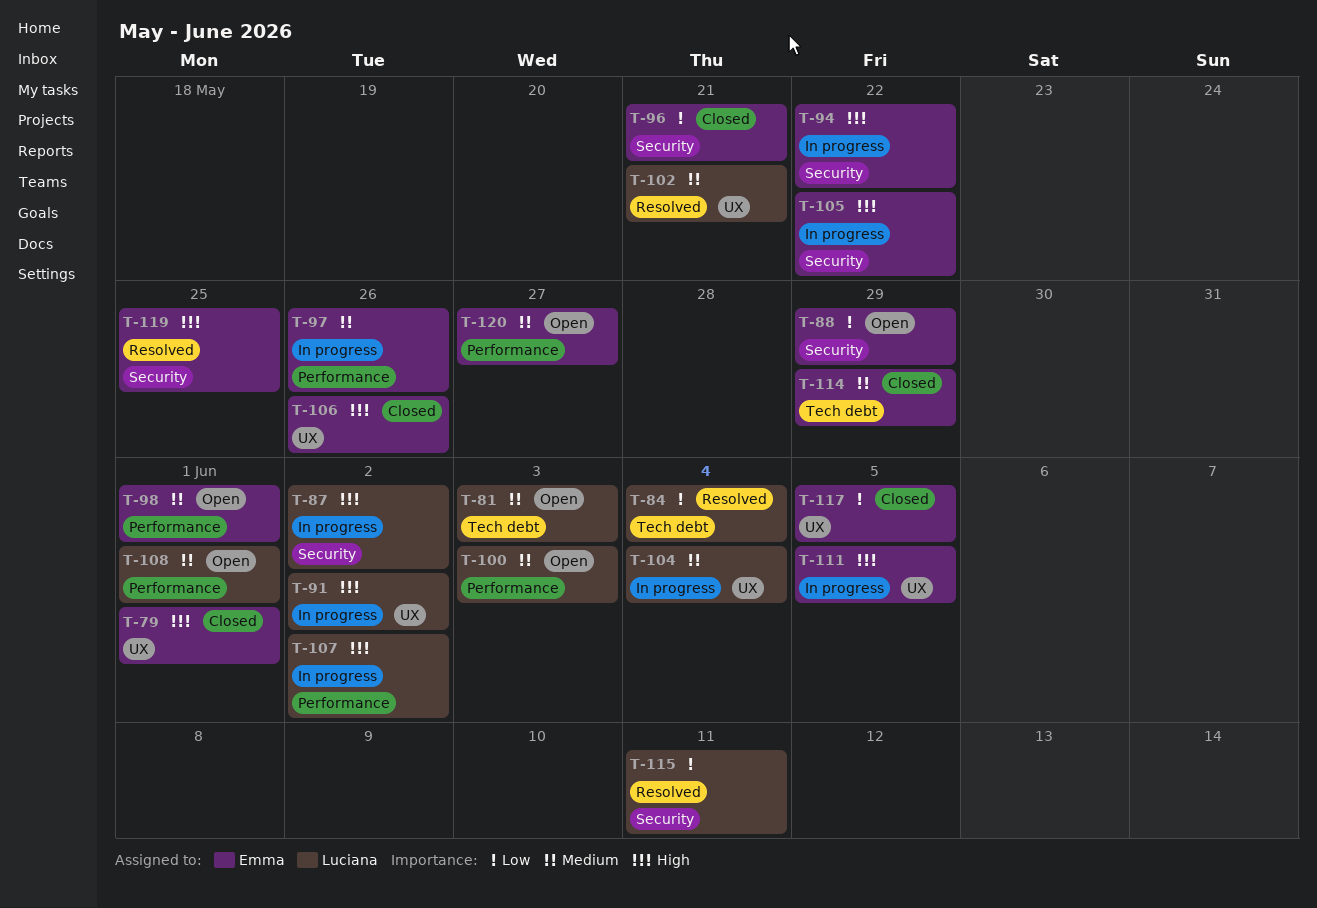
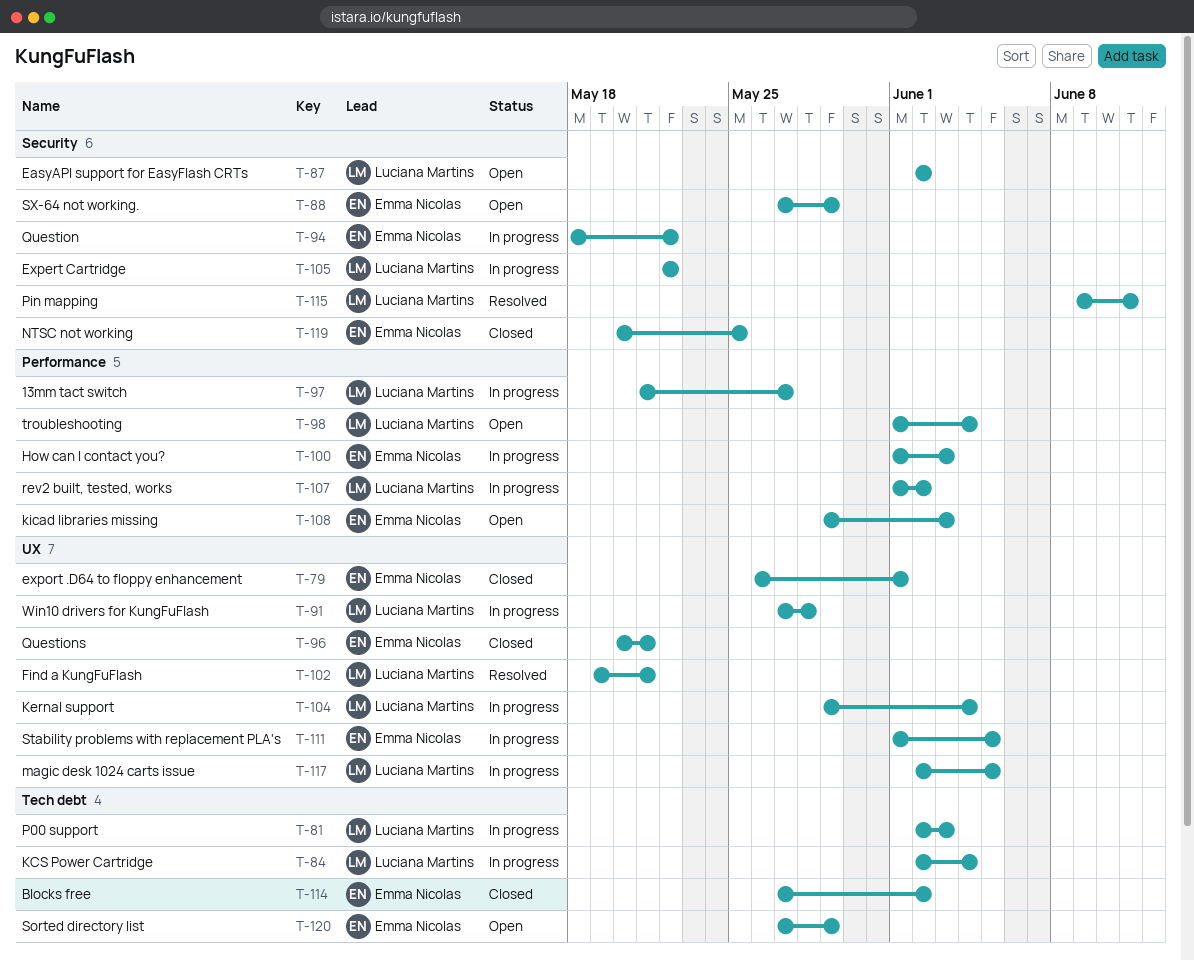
T-81, status: Open -> In progress
T-84, status: Resolved -> In progress
T-87, status: In progress -> Open
T-91, due: Jun 2 -> May 28
T-96, label: Security -> UX
T-97, owner: Emma Nicolas -> Luciana Martins
T-97, due: May 26 -> May 27
T-98, owner: Emma Nicolas -> Luciana Martins
T-98, due: Jun 1 -> Jun 4
T-100, status: Open -> In progress
T-100, owner: Luciana Martins -> Emma Nicolas
T-105, owner: Emma Nicolas -> Luciana Martins
T-106: present -> none
T-108, owner: Luciana Martins -> Emma Nicolas
T-108, due: Jun 1 -> Jun 3
T-114, due: May 29 -> Jun 2
T-117, status: Closed -> In progress
T-117, owner: Emma Nicolas -> Luciana Martins
T-119, status: Resolved -> Closed
T-120, label: Performance -> Tech debt
T-120, due: May 27 -> May 29

